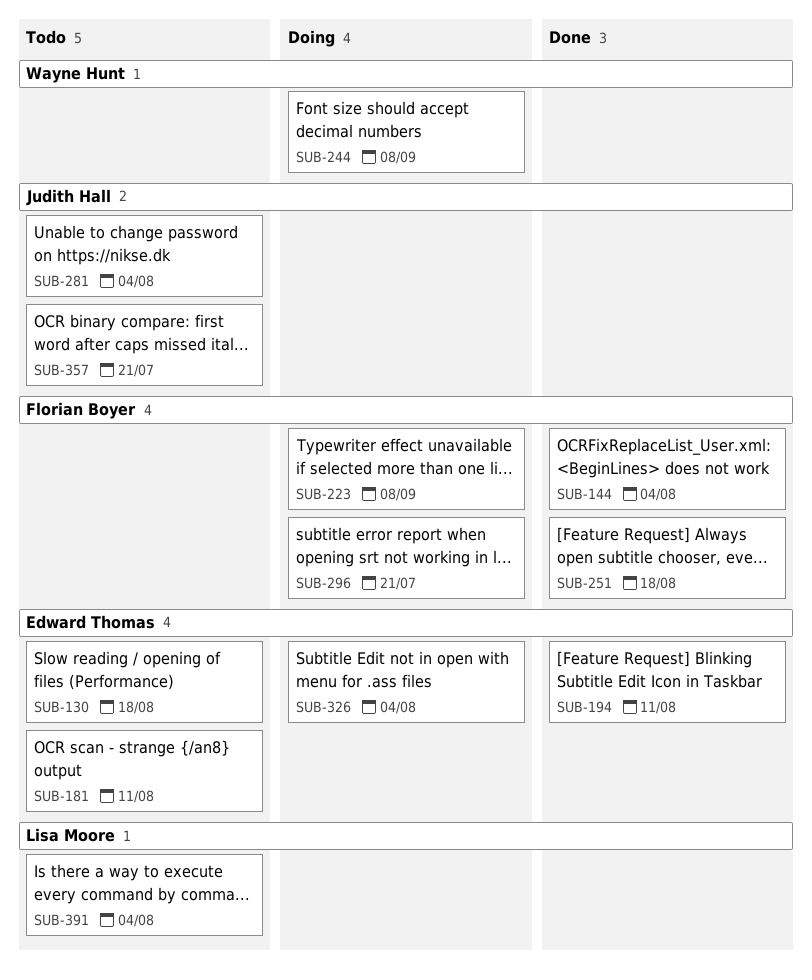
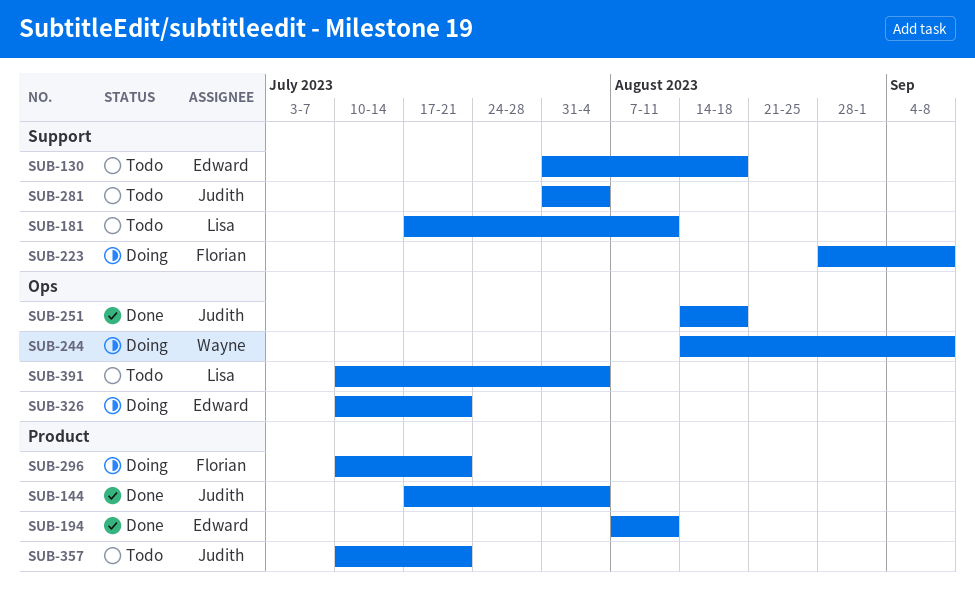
SUB-144, owner: Florian Boyer -> Judith Hall
SUB-181, owner: Edward Thomas -> Lisa Moore
SUB-251, owner: Florian Boyer -> Judith Hall
SUB-326, due: Aug 4 -> Jul 21

